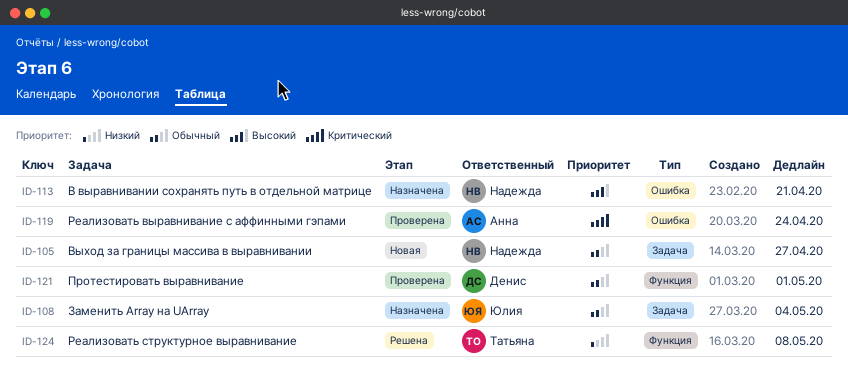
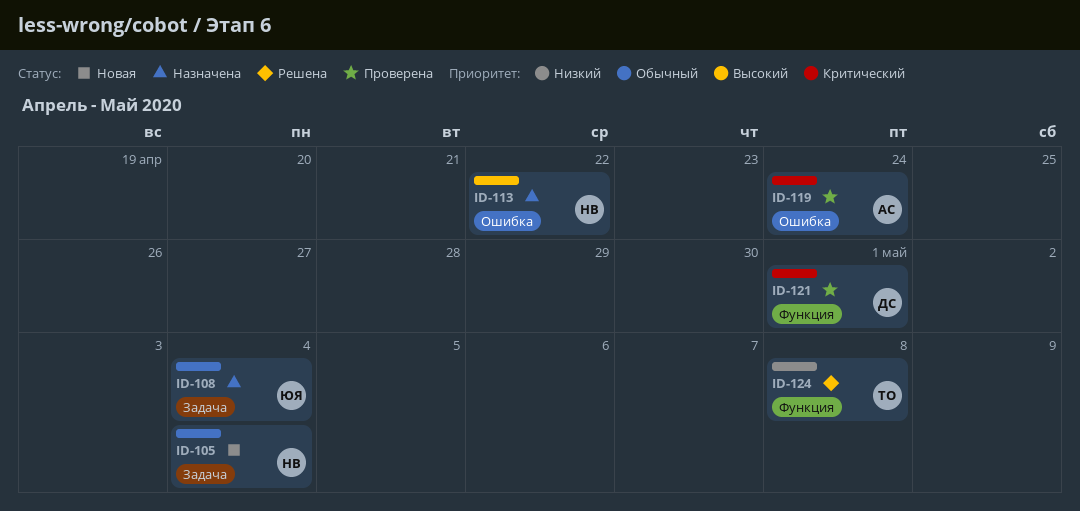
ID-105, due: Apr 27 -> May 4
ID-113, due: Apr 21 -> Apr 22
ID-121, priority: Обычный -> Критический

